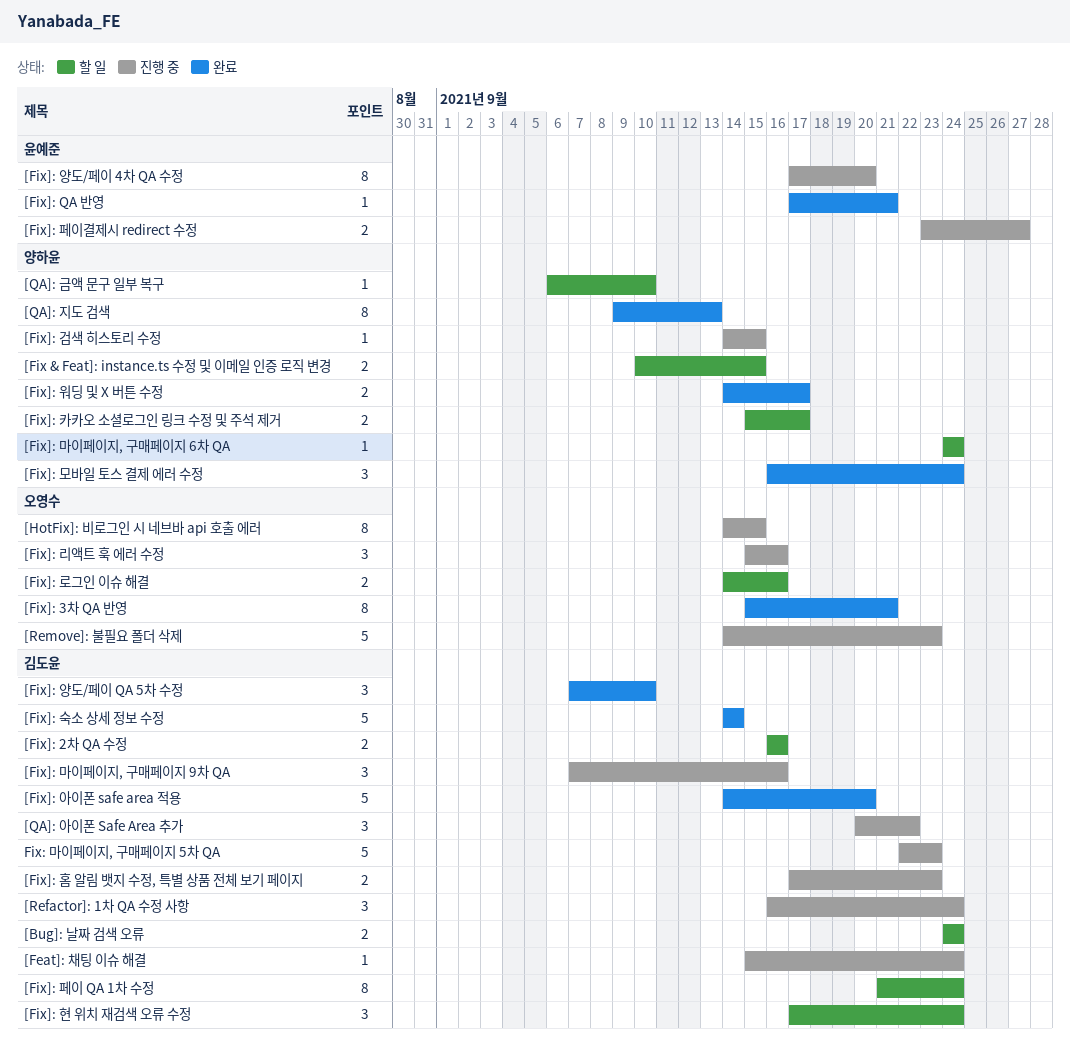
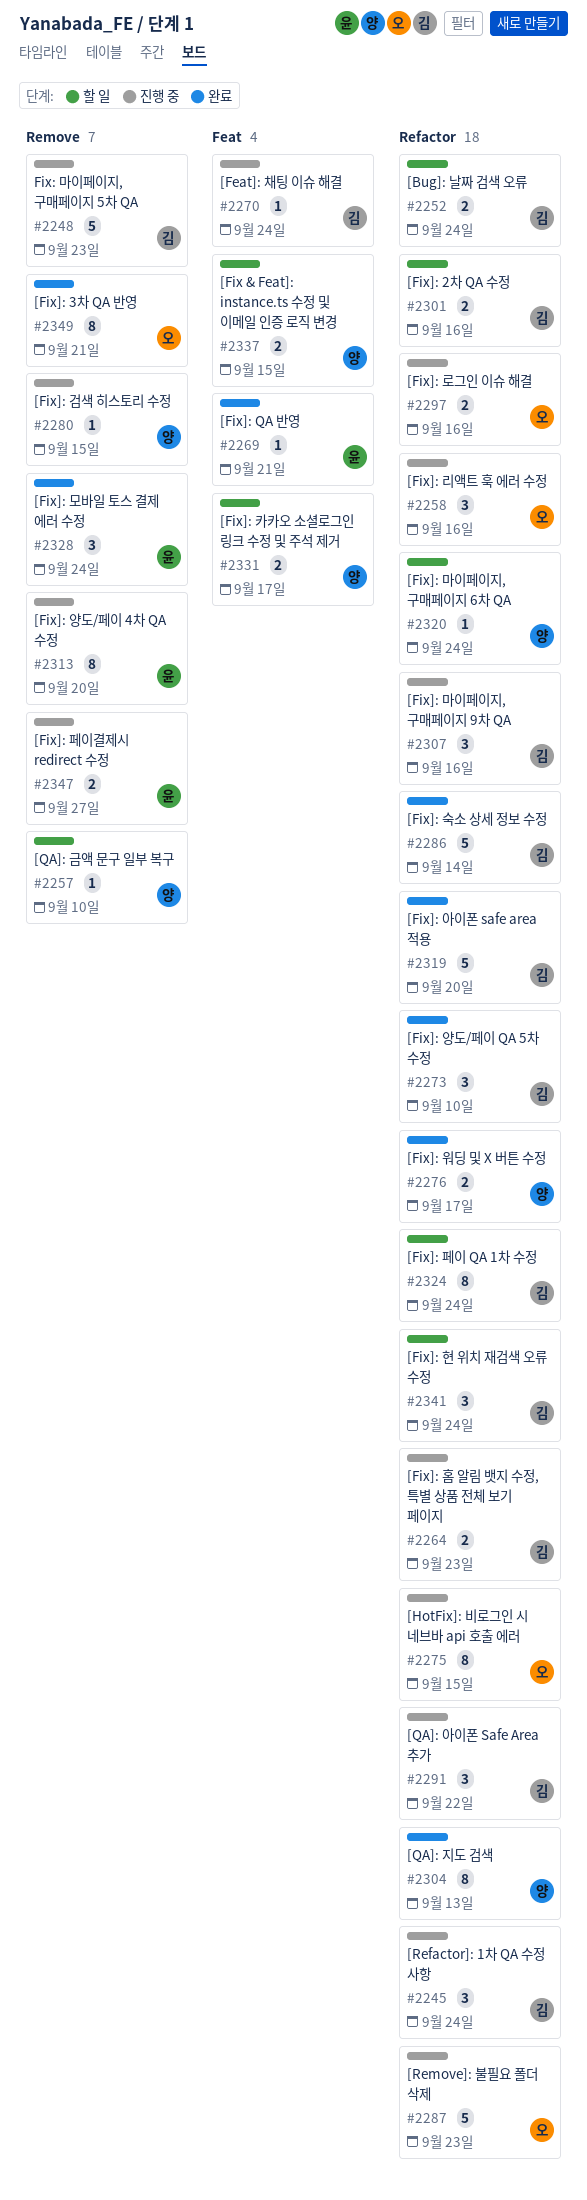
[Fix]: 로그인 이슈 해결, status: 할 일 -> 진행 중
[Fix]: 모바일 토스 결제 에러 수정, owner: 양하윤 -> 윤예준

